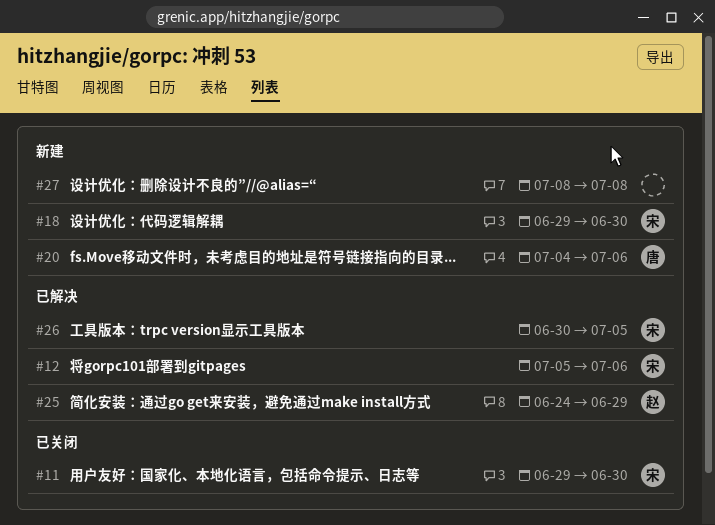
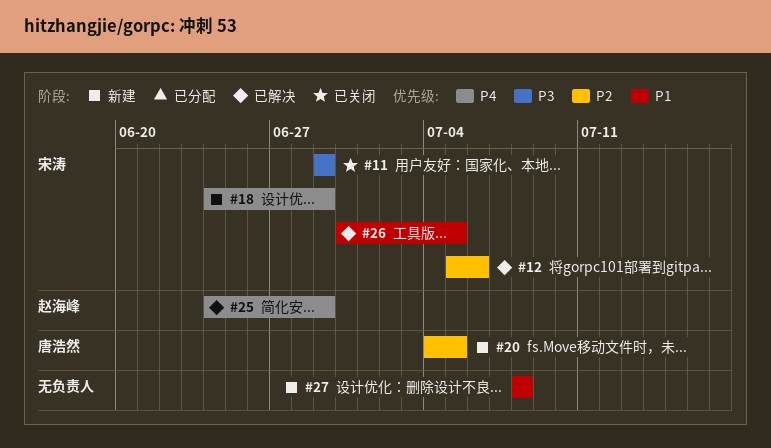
#11, due: Jun 30 -> Jun 29
#18, start: Jun 29 -> Jun 24
#18, due: Jun 30 -> Jun 29
#20, due: Jul 6 -> Jul 5

